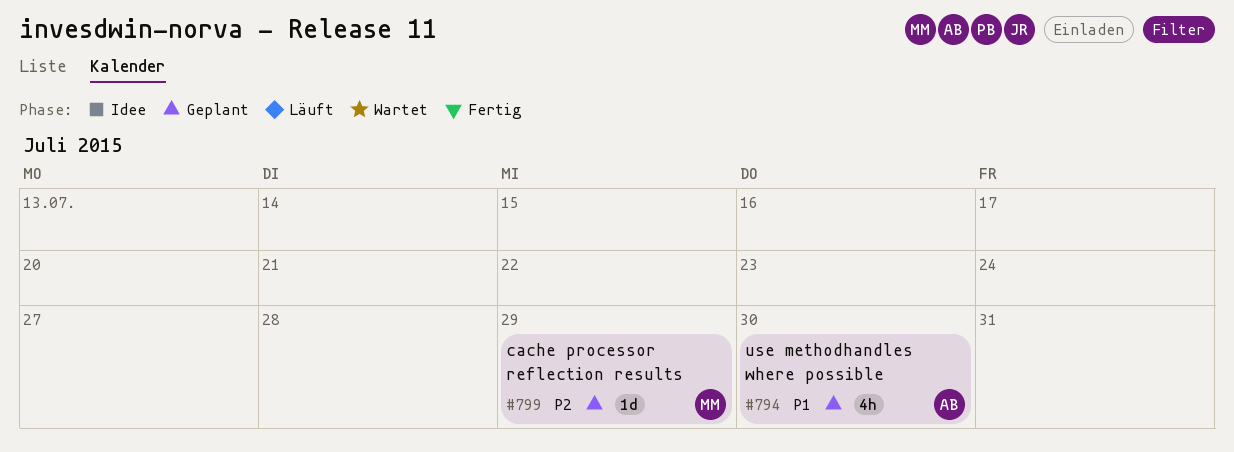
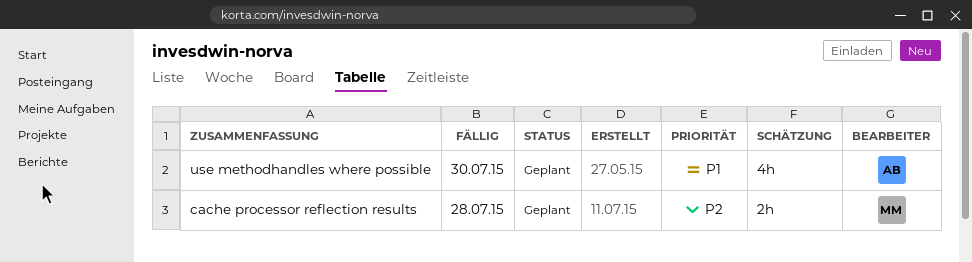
cache processor reflection results, estimate: 1d -> 2h
cache processor reflection results, due: Jul 29 -> Jul 28

